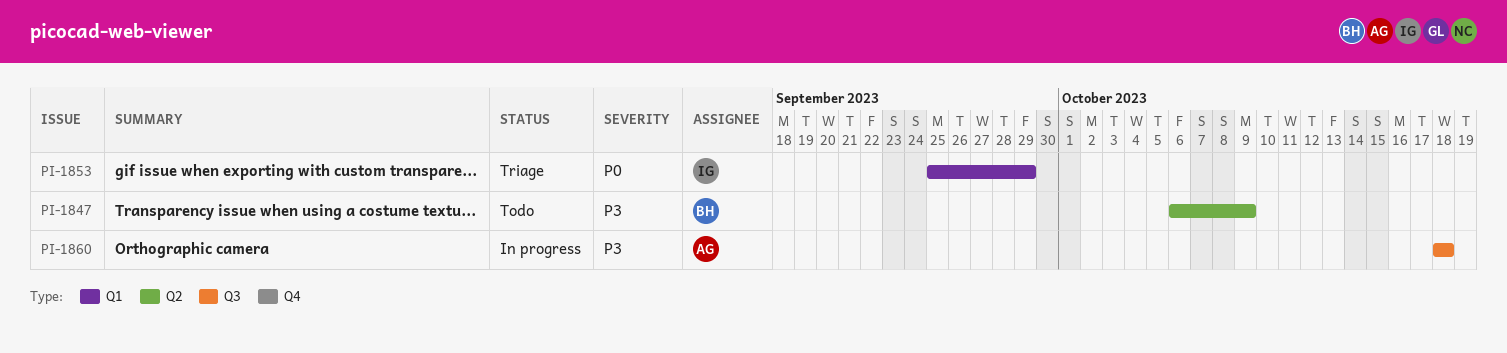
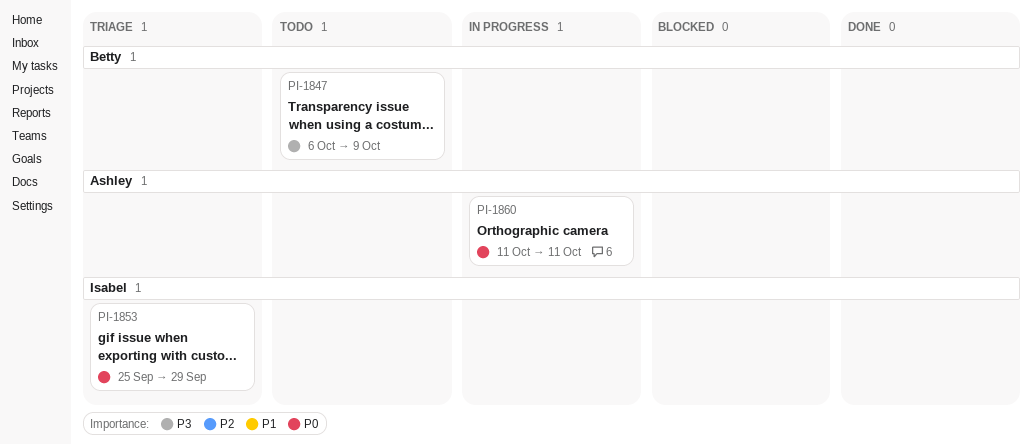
PI-1860, priority: P3 -> P0
PI-1860, start: Oct 18 -> Oct 11
PI-1860, due: Oct 18 -> Oct 11

